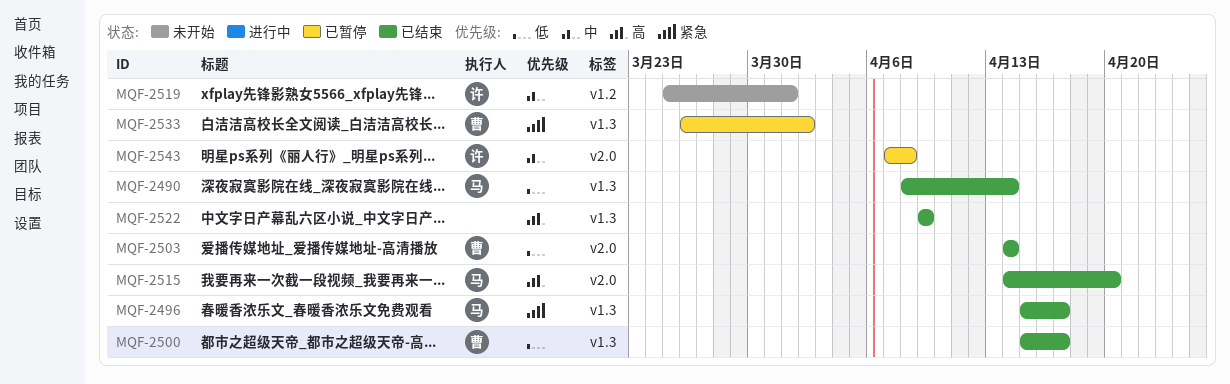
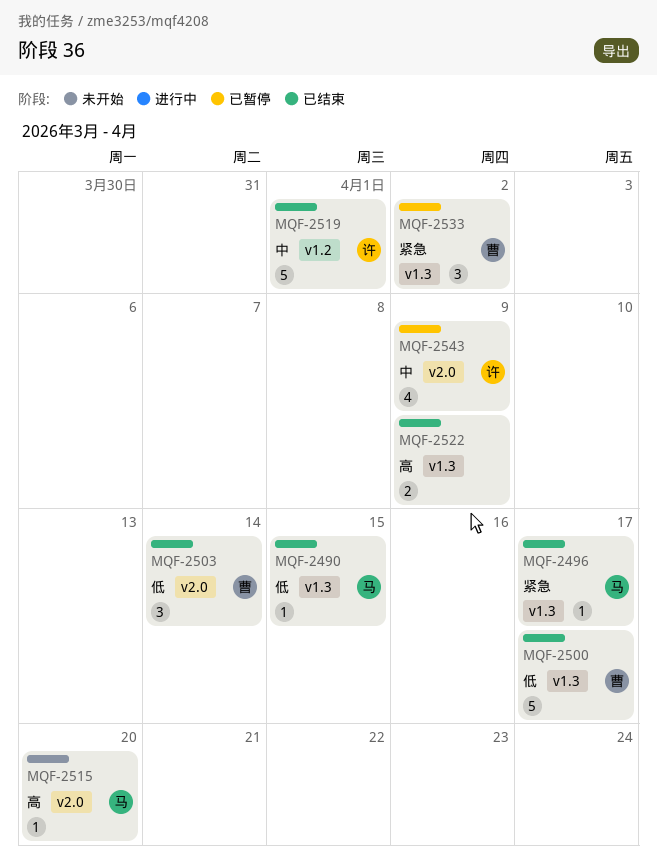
MQF-2490, due: Apr 14 -> Apr 15
MQF-2515, status: 已结束 -> 未开始
MQF-2519, status: 未开始 -> 已结束
MQF-2543, due: Apr 8 -> Apr 9

